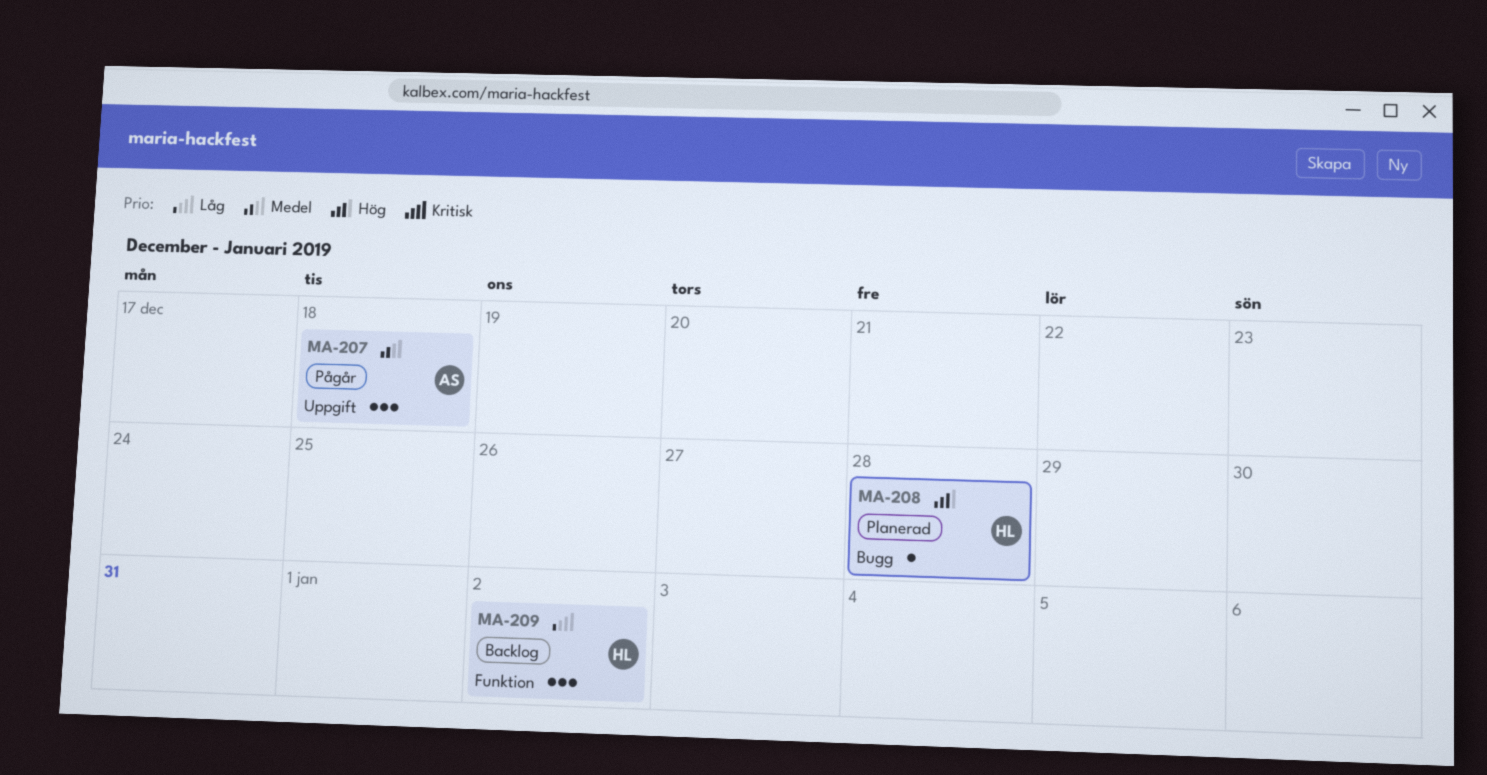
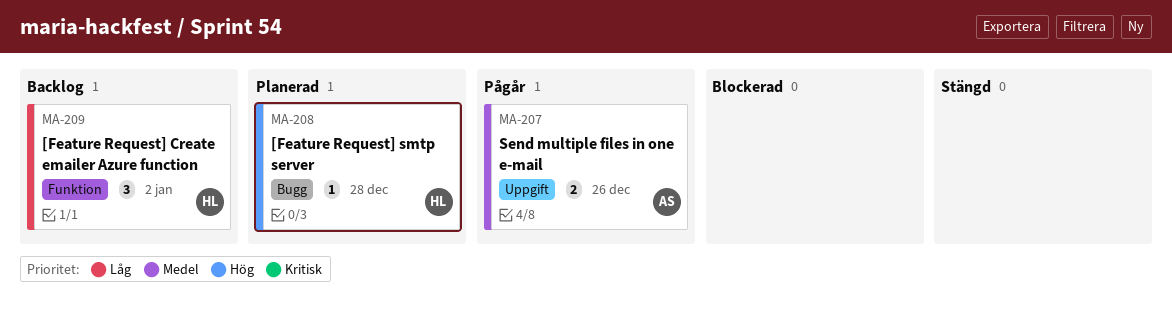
MA-207, estimate: 3 -> 2
MA-207, due: Dec 18 -> Dec 26

